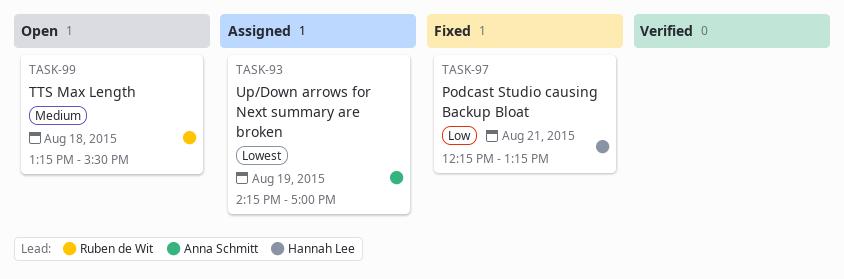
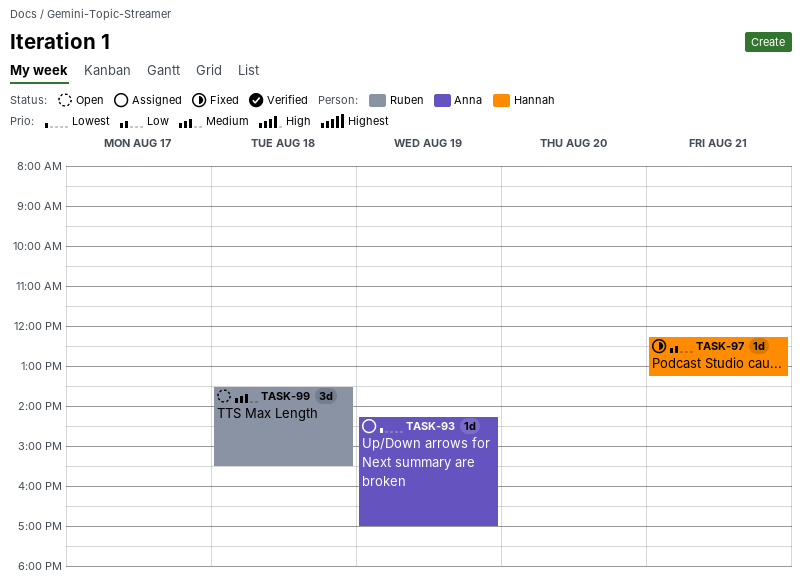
TASK-99, begins: 13:15 -> 13:30

